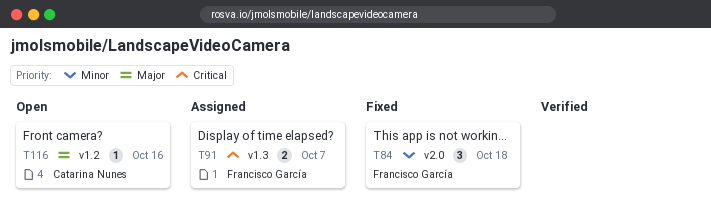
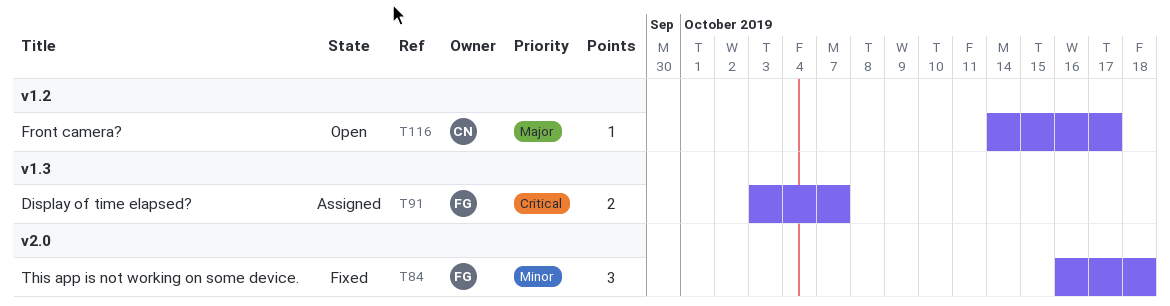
T116, due: Oct 16 -> Oct 17

